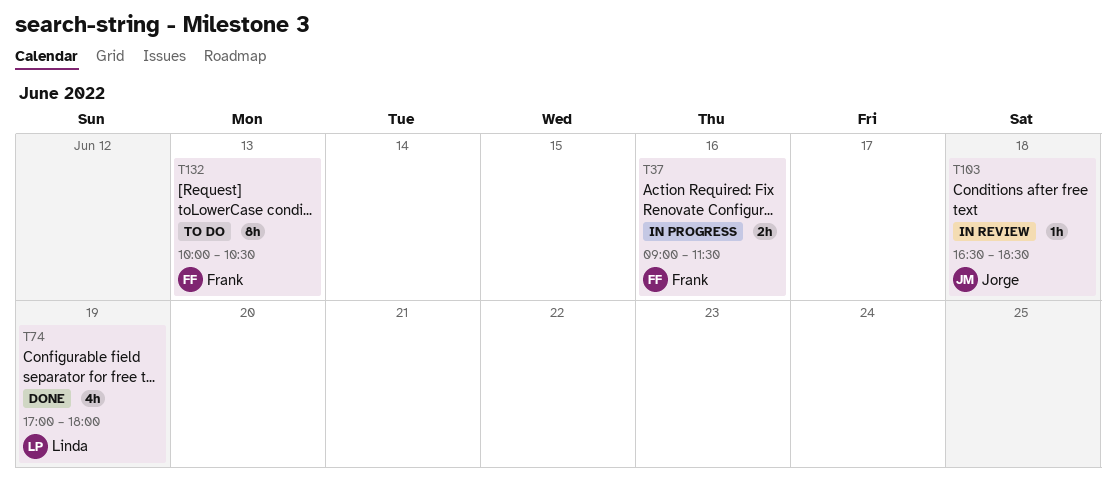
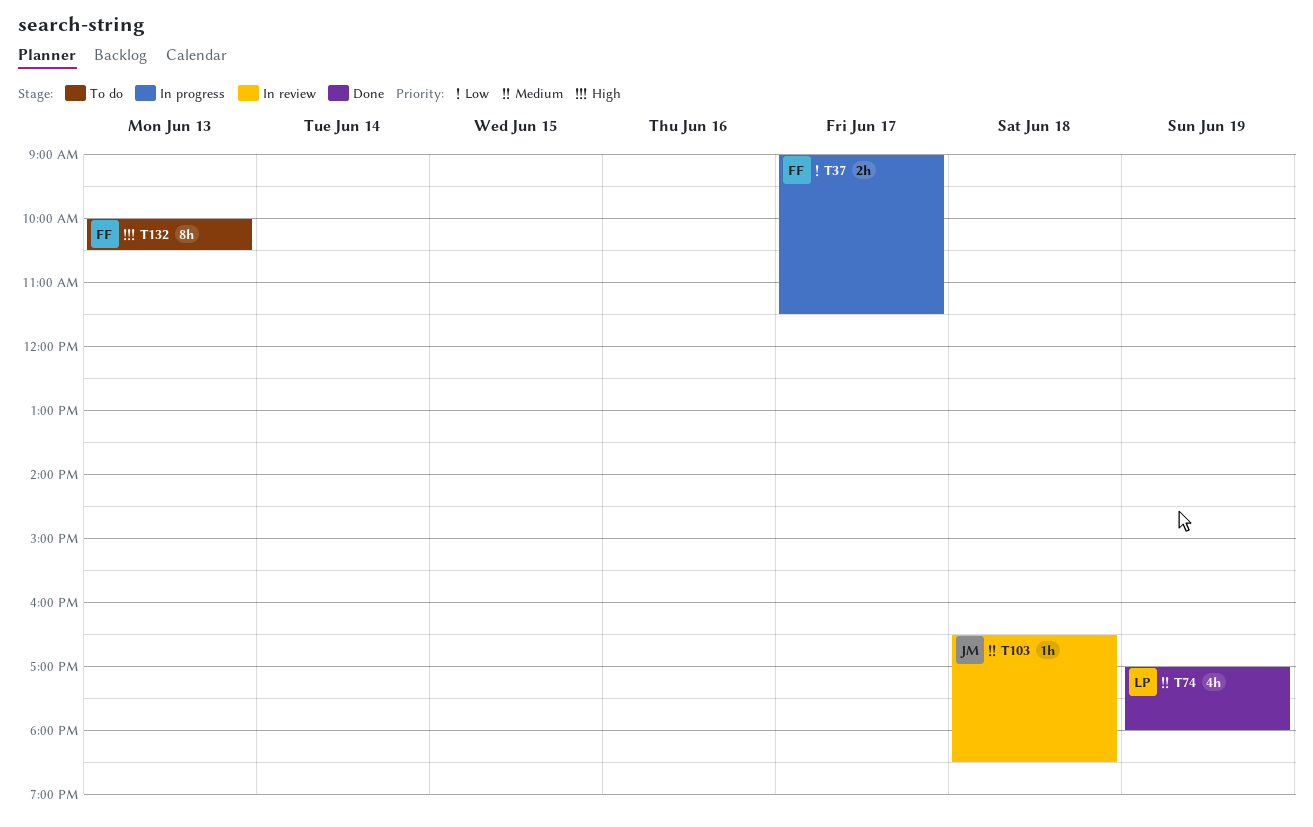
T37, day: Jun 16 -> Jun 17

